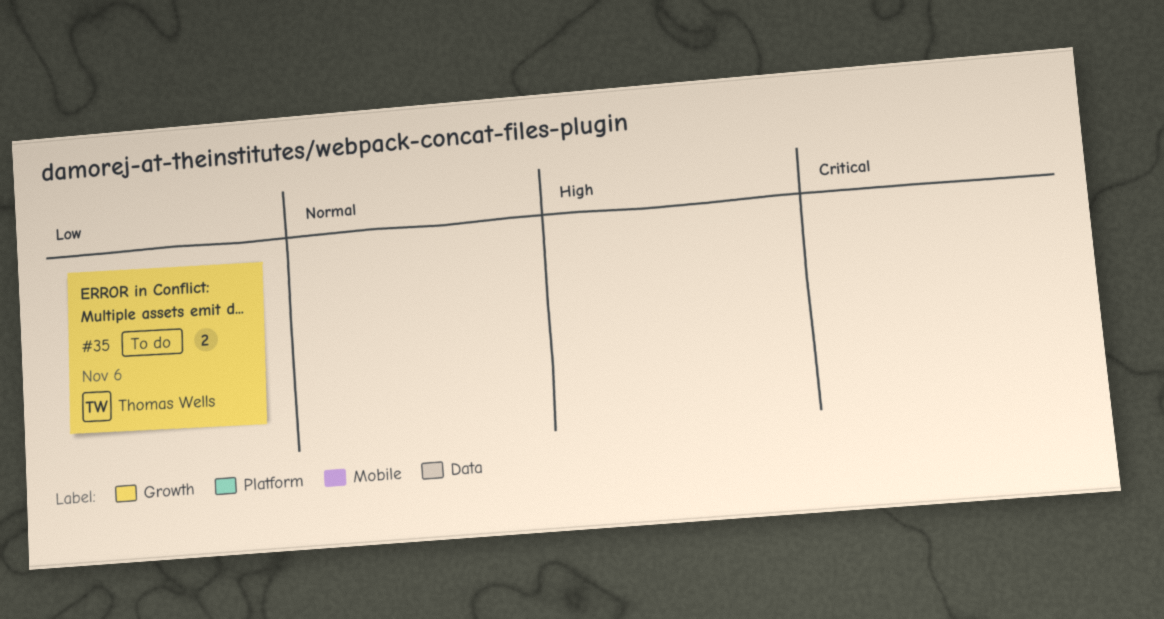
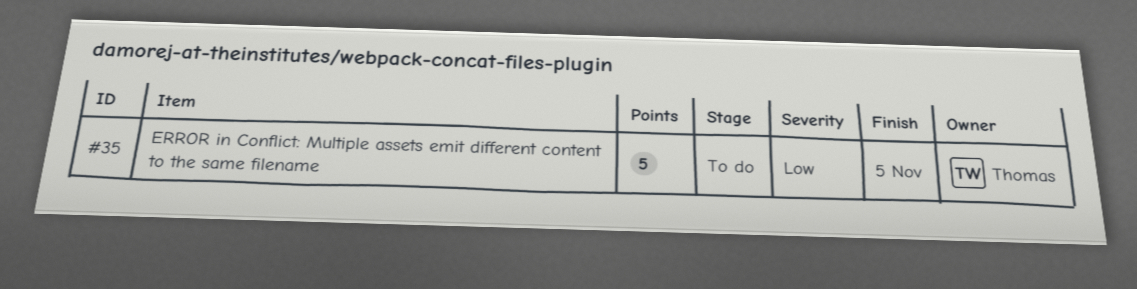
#35, estimate: 2 -> 5
#35, due: Nov 6 -> Nov 5

